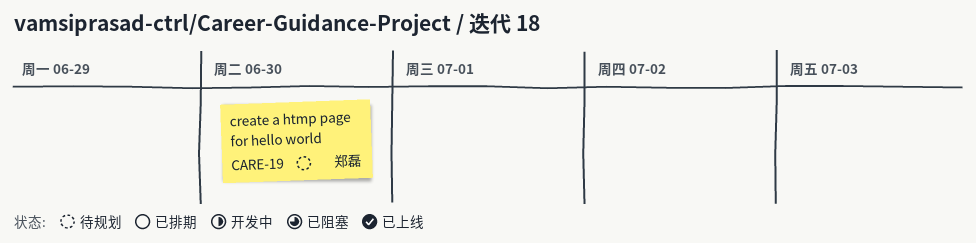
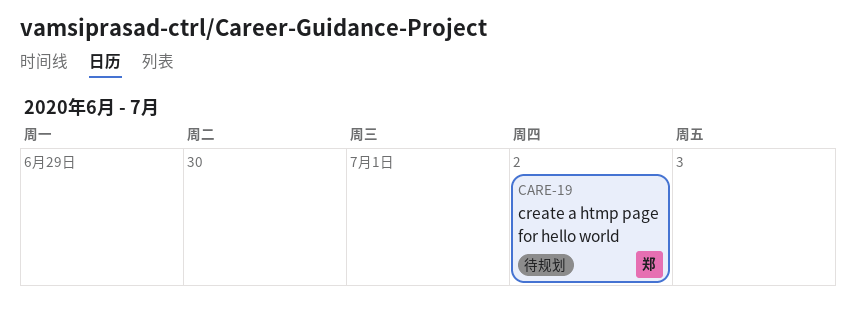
CARE-19, due: Jun 30 -> Jul 2

